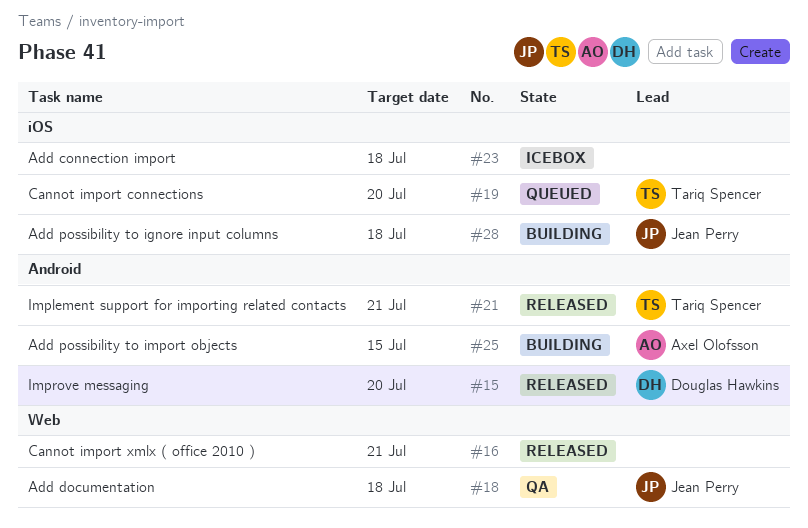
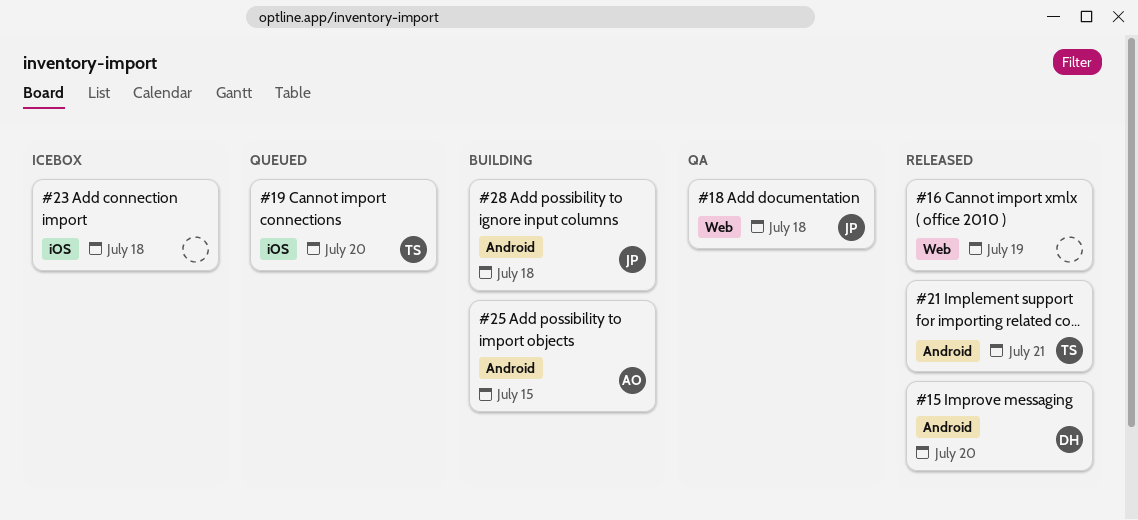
#16, due: Jul 21 -> Jul 19
#28, label: iOS -> Android

